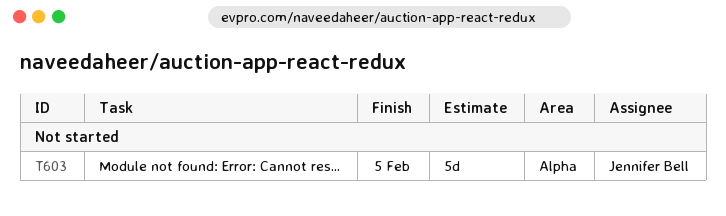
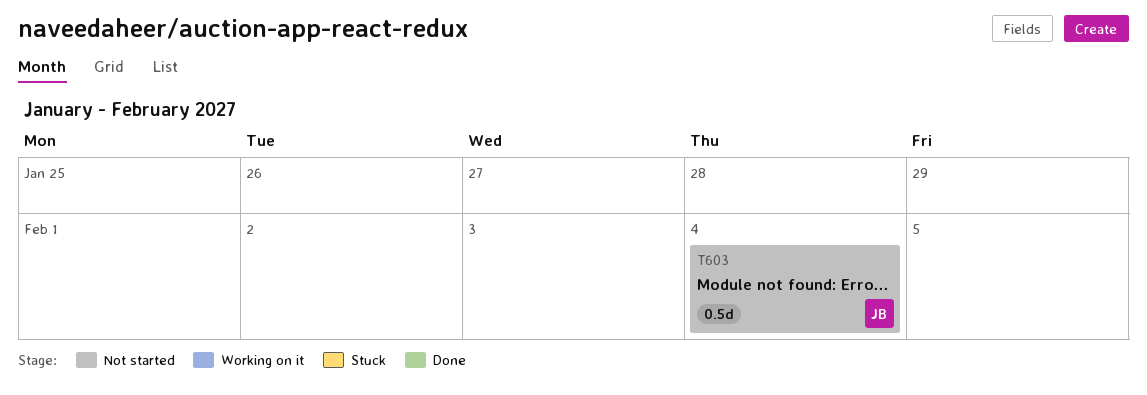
T603, estimate: 5d -> 0.5d
T603, due: Feb 5 -> Feb 4

